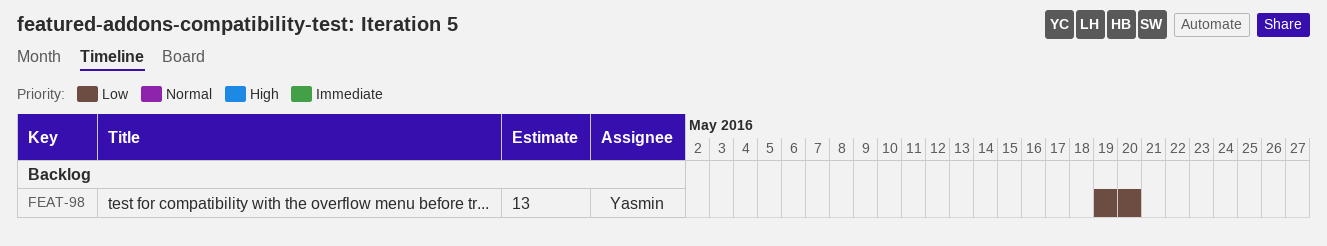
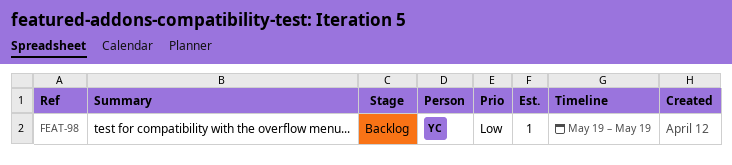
FEAT-98, estimate: 13 -> 1
FEAT-98, due: May 20 -> May 19

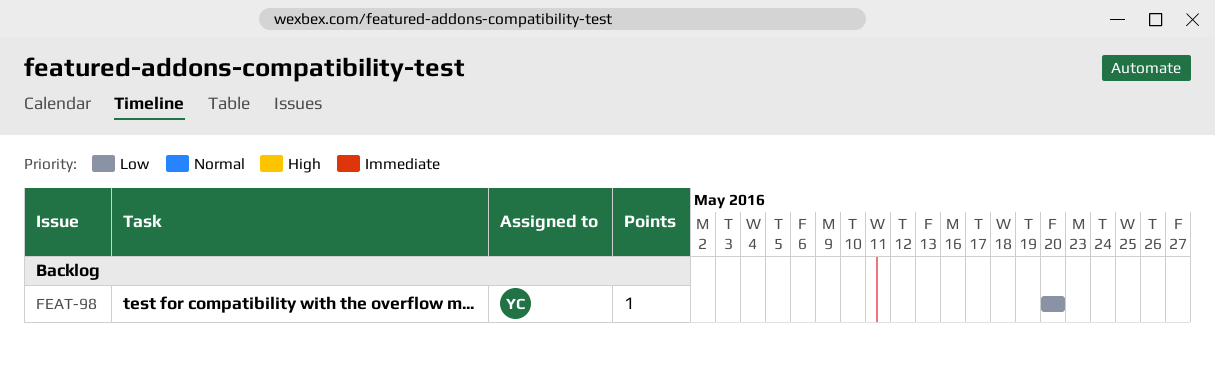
FEAT-98, start: May 19 -> May 20
FEAT-98, due: May 19 -> May 20

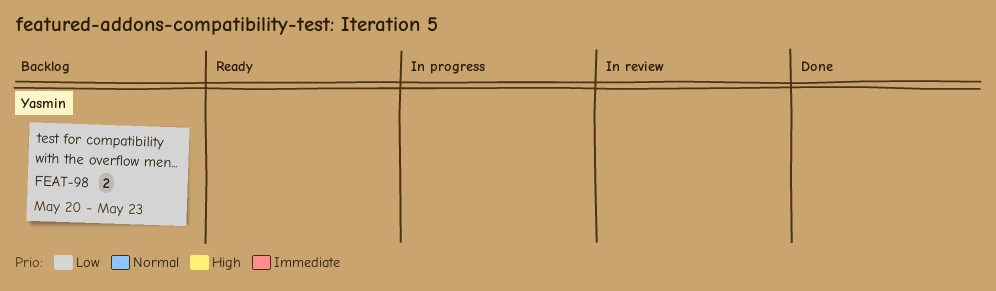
FEAT-98, estimate: 1 -> 2
FEAT-98, due: May 20 -> May 23

